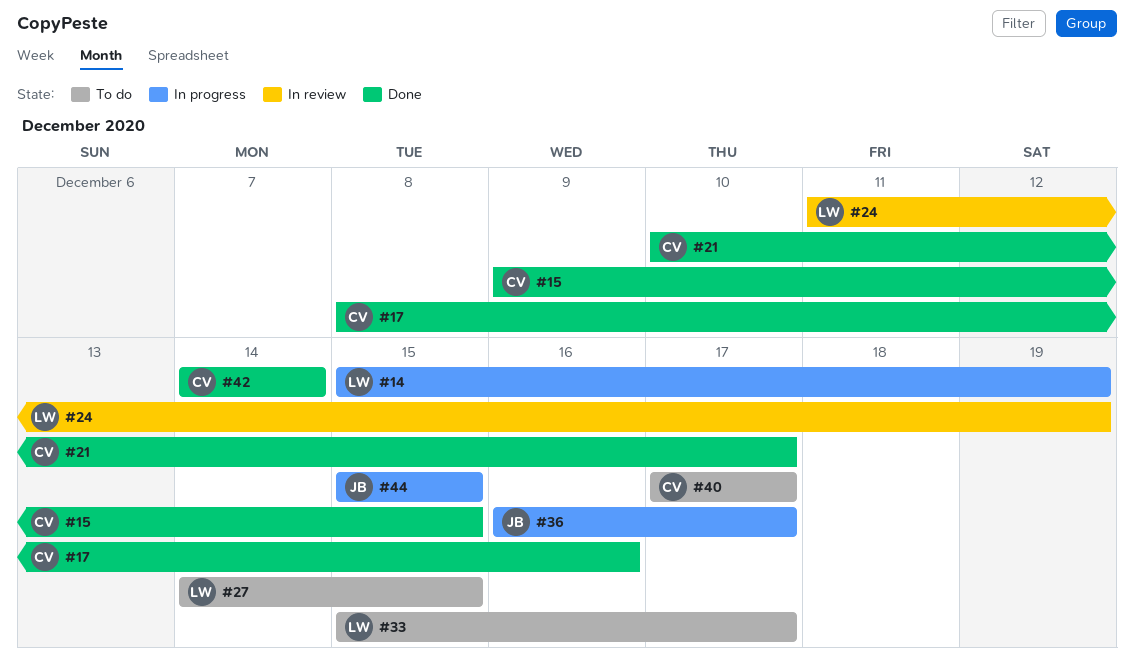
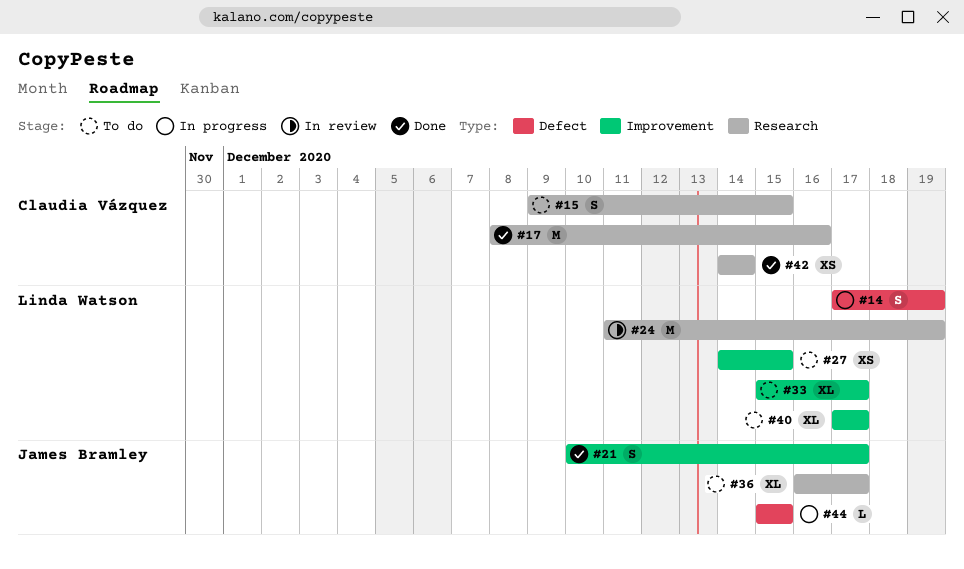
#14, start: Dec 15 -> Dec 17
#15, status: Done -> To do
#21, owner: Claudia Vázquez -> James Bramley
#36, status: In progress -> To do
#40, owner: Claudia Vázquez -> Linda Watson

